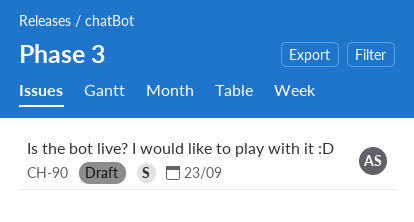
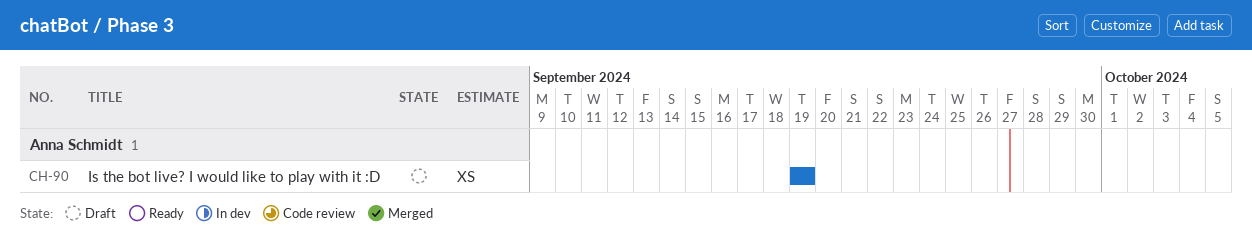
CH-90, estimate: S -> XS
CH-90, due: Sep 23 -> Sep 19

